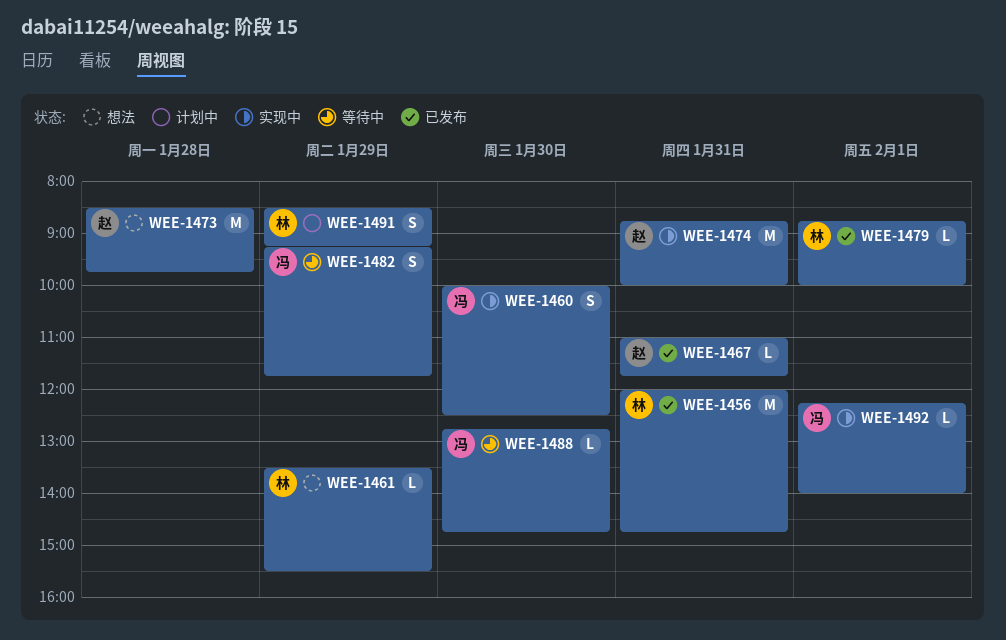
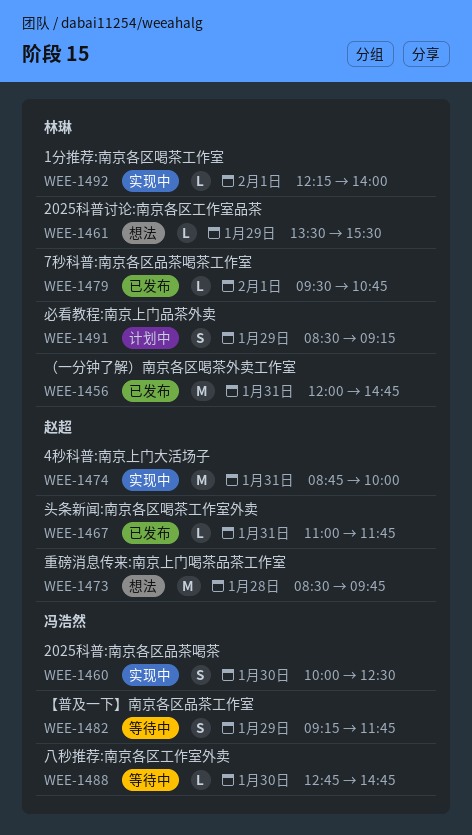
WEE-1479, begins: 08:45 -> 09:30
WEE-1479, ends: 10:00 -> 10:45
WEE-1492, owner: 冯浩然 -> 林琳

